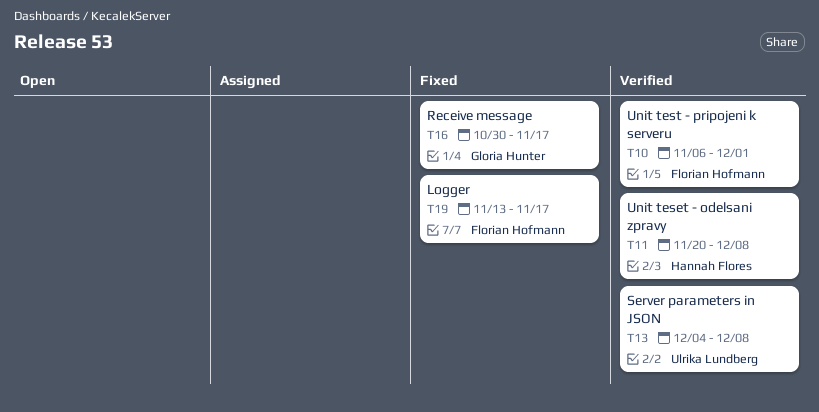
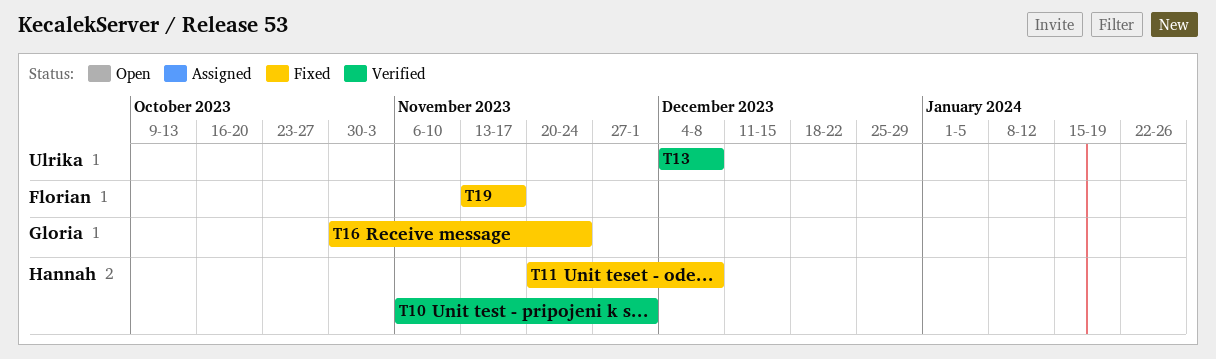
T10, owner: Florian Hofmann -> Hannah Flores
T11, status: Verified -> Fixed
T16, due: Nov 17 -> Nov 24

